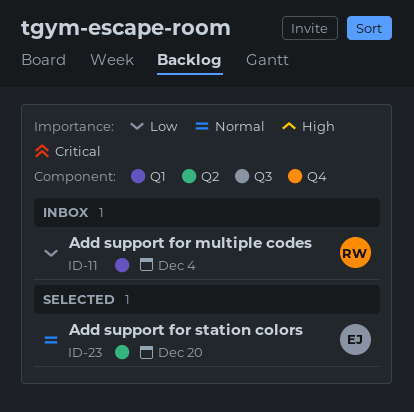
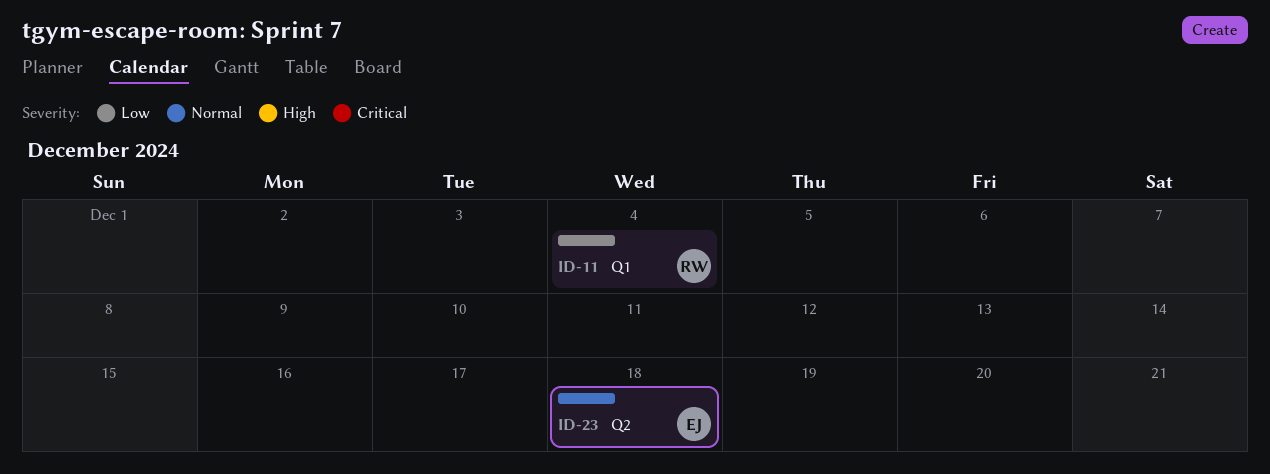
ID-23, due: Dec 20 -> Dec 18

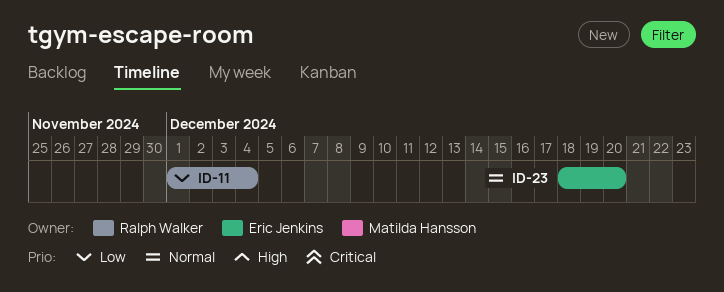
ID-23, due: Dec 18 -> Dec 20

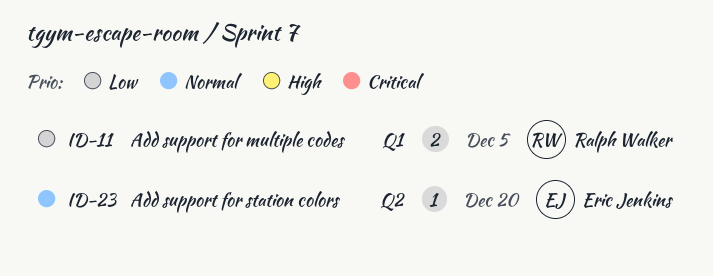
ID-11, due: Dec 4 -> Dec 5

